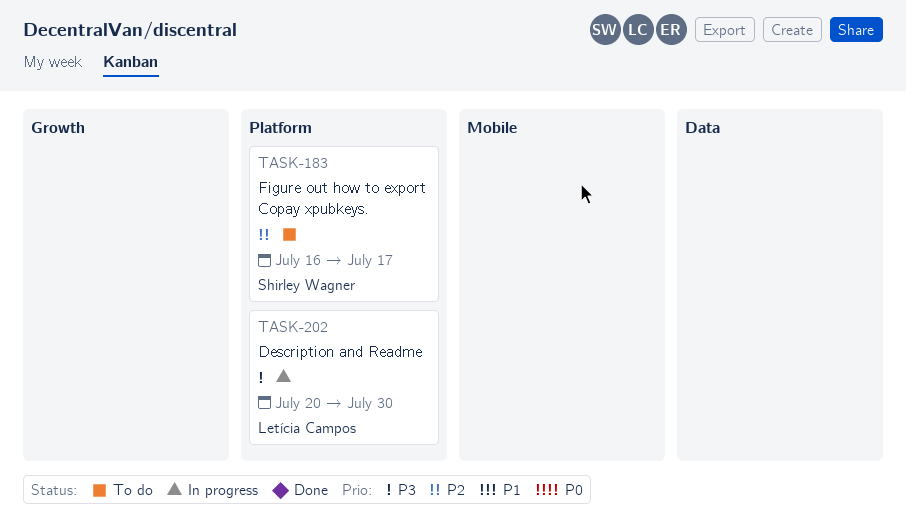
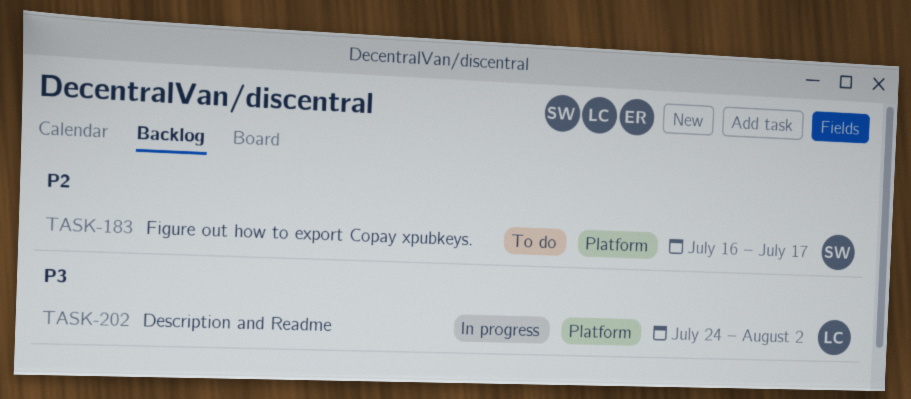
TASK-202, start: Jul 20 -> Jul 24
TASK-202, due: Jul 30 -> Aug 2

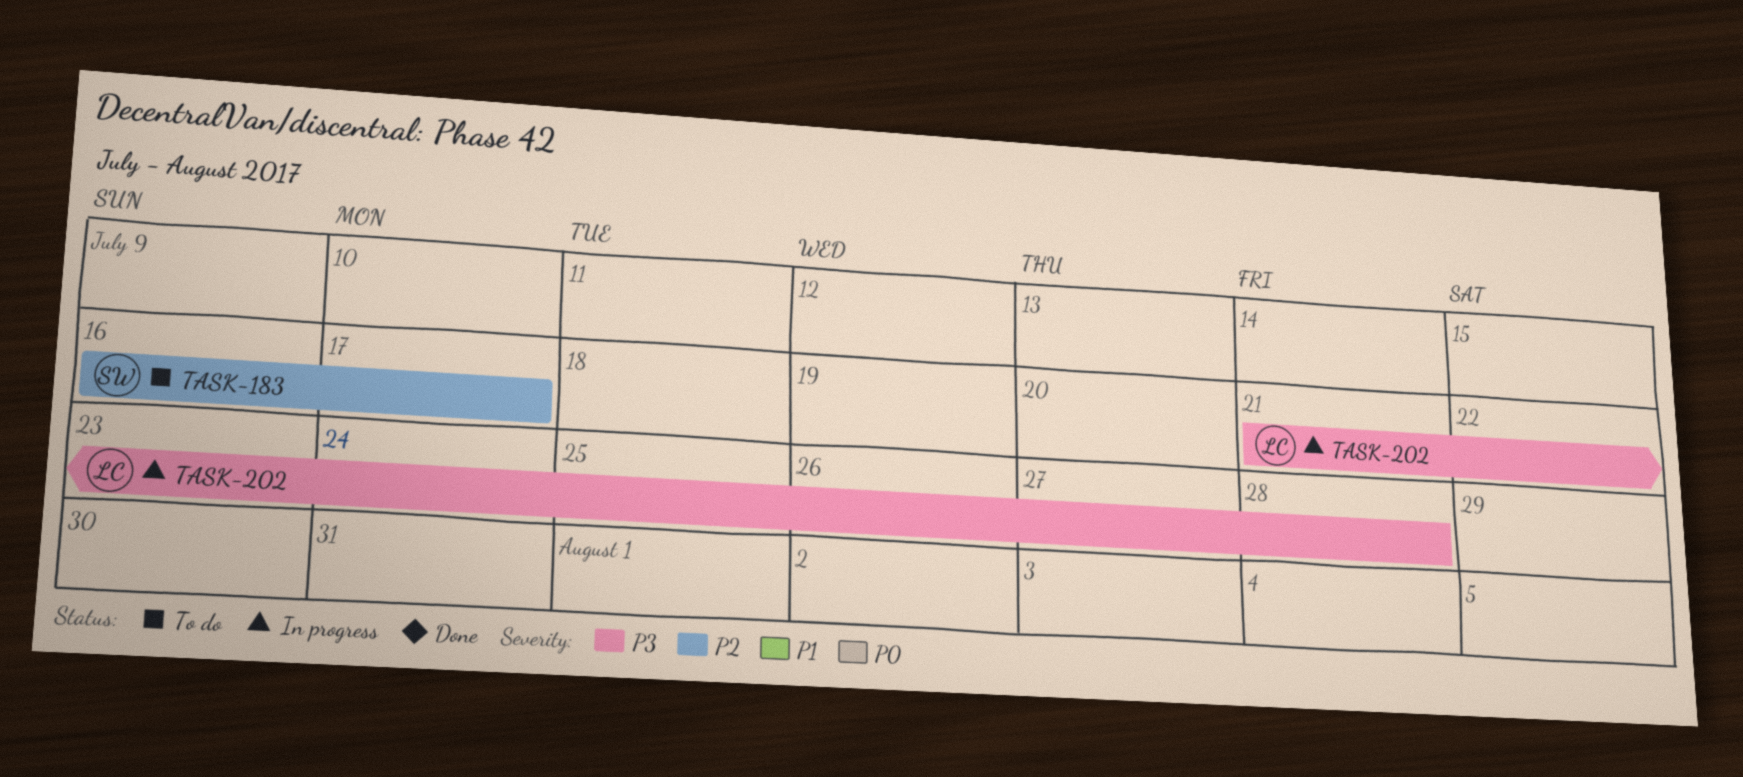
TASK-202, start: Jul 24 -> Jul 21
TASK-202, due: Aug 2 -> Jul 28

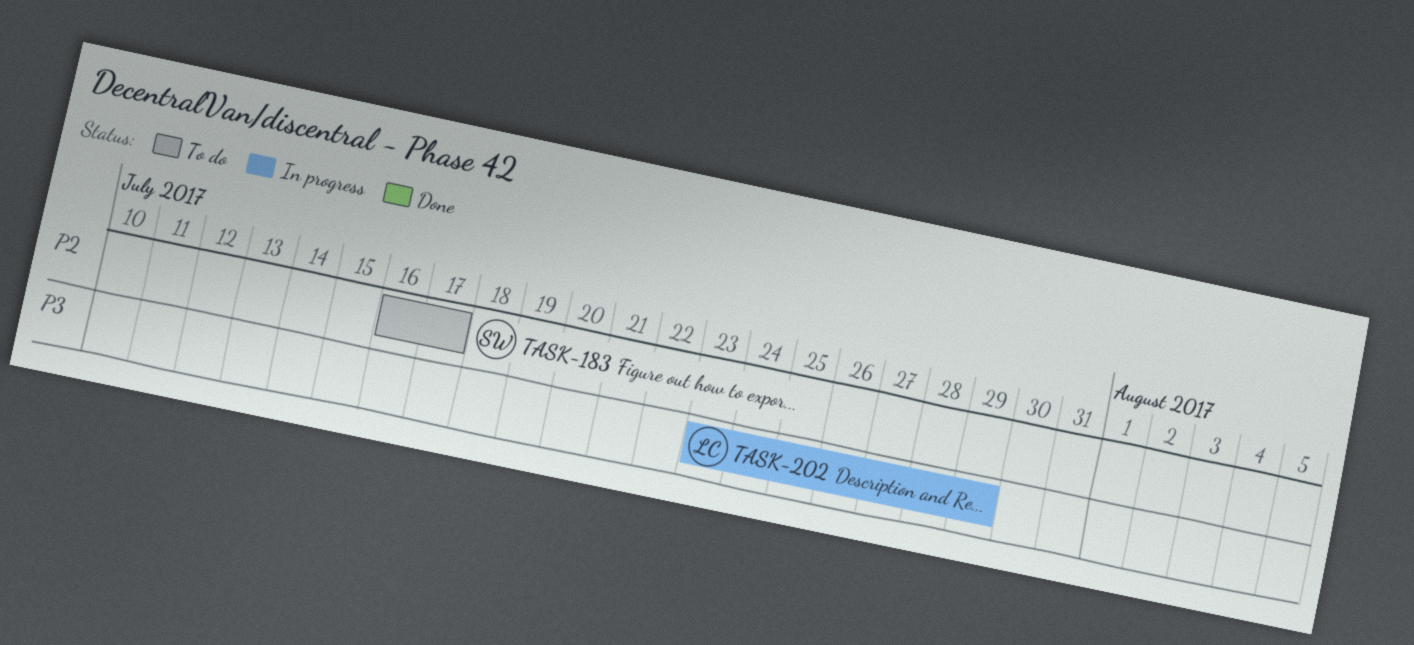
TASK-202, start: Jul 21 -> Jul 23
TASK-202, due: Jul 28 -> Jul 29

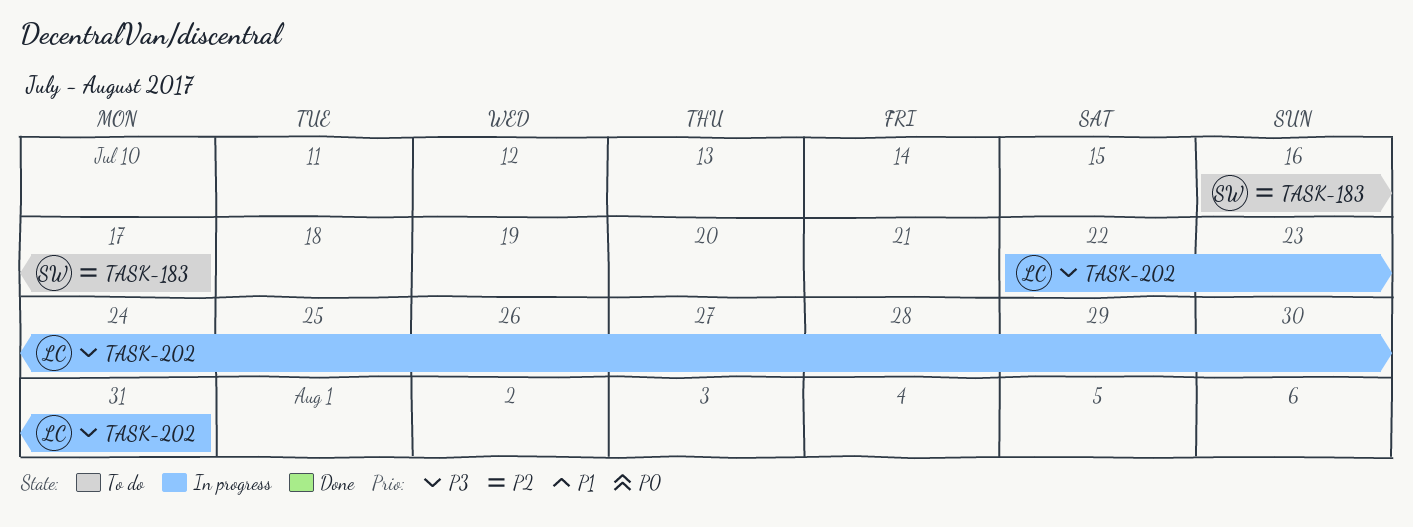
TASK-202, start: Jul 23 -> Jul 22
TASK-202, due: Jul 29 -> Jul 31

